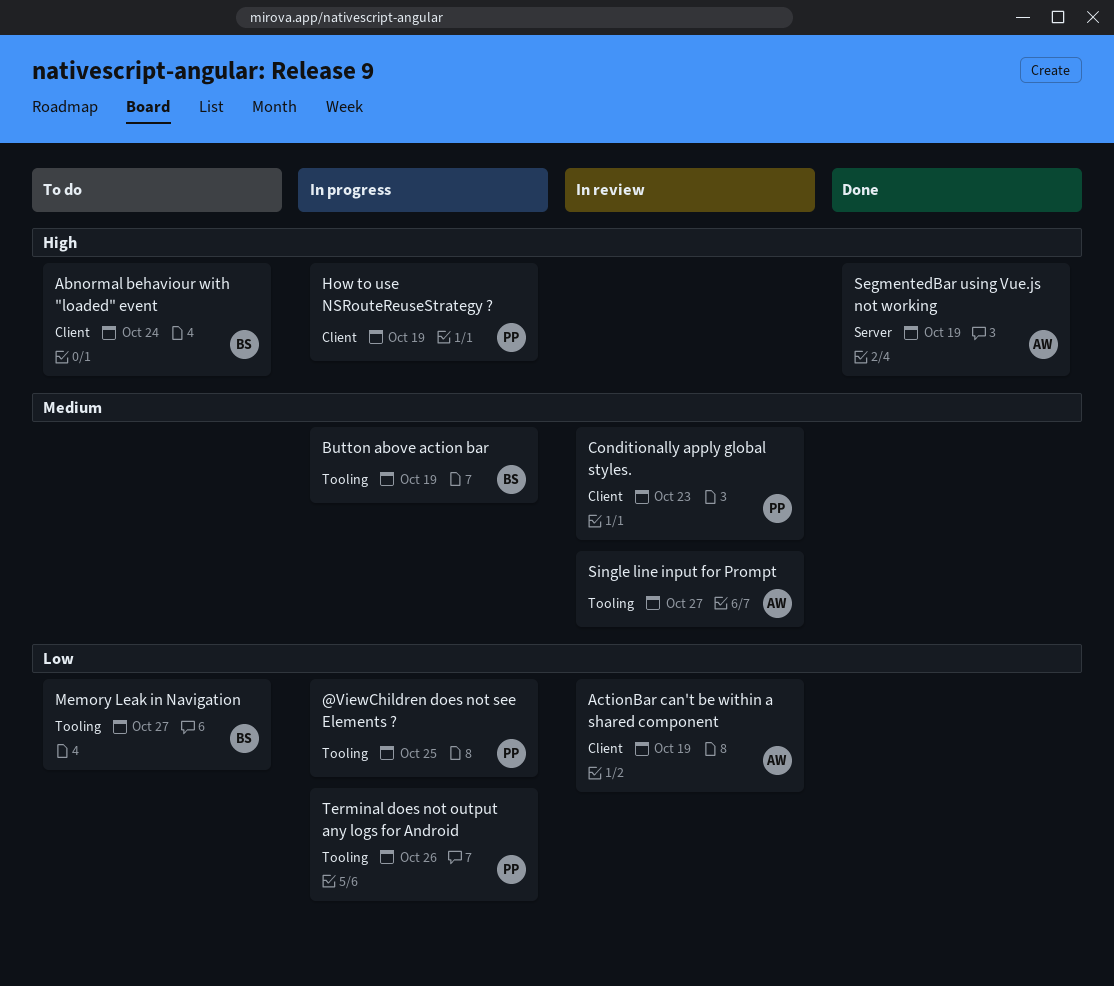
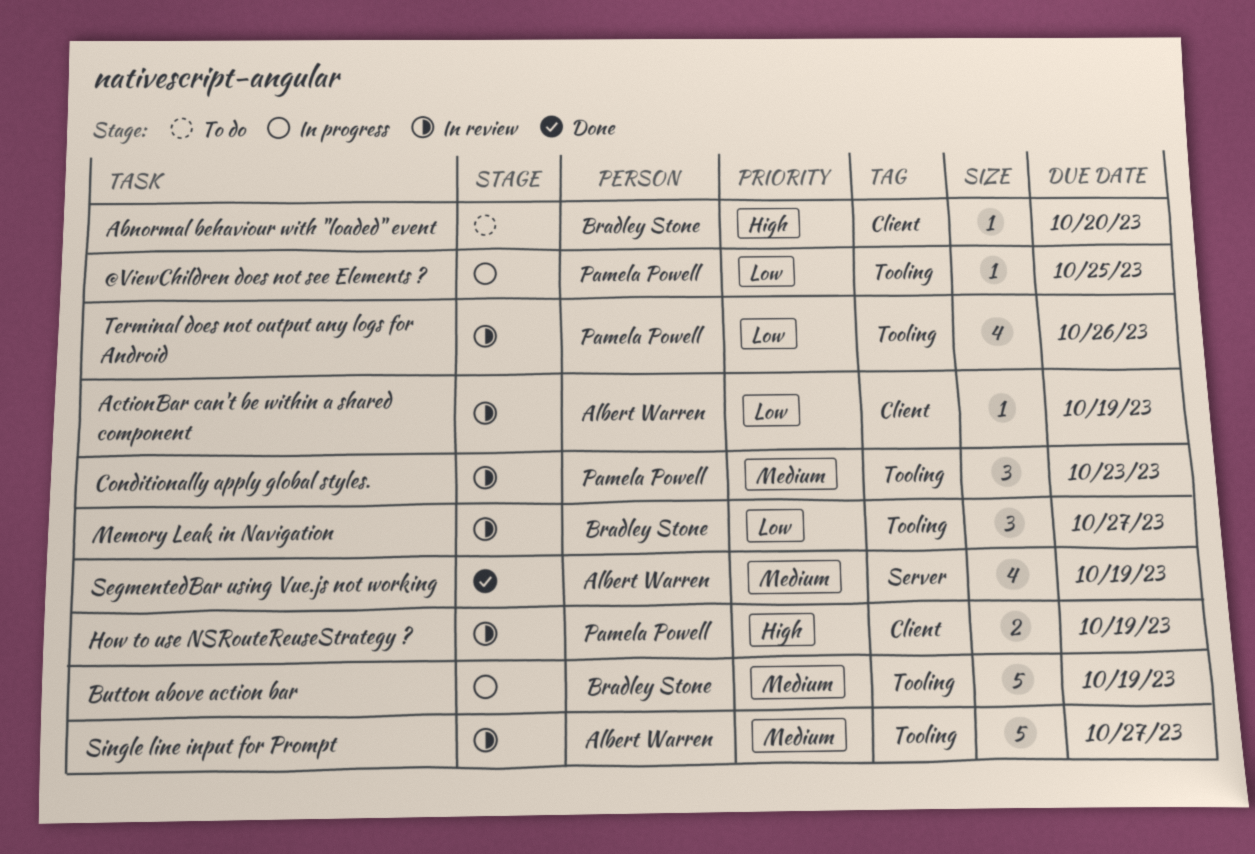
Abnormal behaviour with "loaded" event, due: Oct 24 -> Oct 20
Conditionally apply global styles., label: Client -> Tooling
How to use NSRouteReuseStrategy ?, status: In progress -> In review
Memory Leak in Navigation, status: To do -> In review
SegmentedBar using Vue.js not working, priority: High -> Medium
Terminal does not output any logs for Android, status: In progress -> In review

